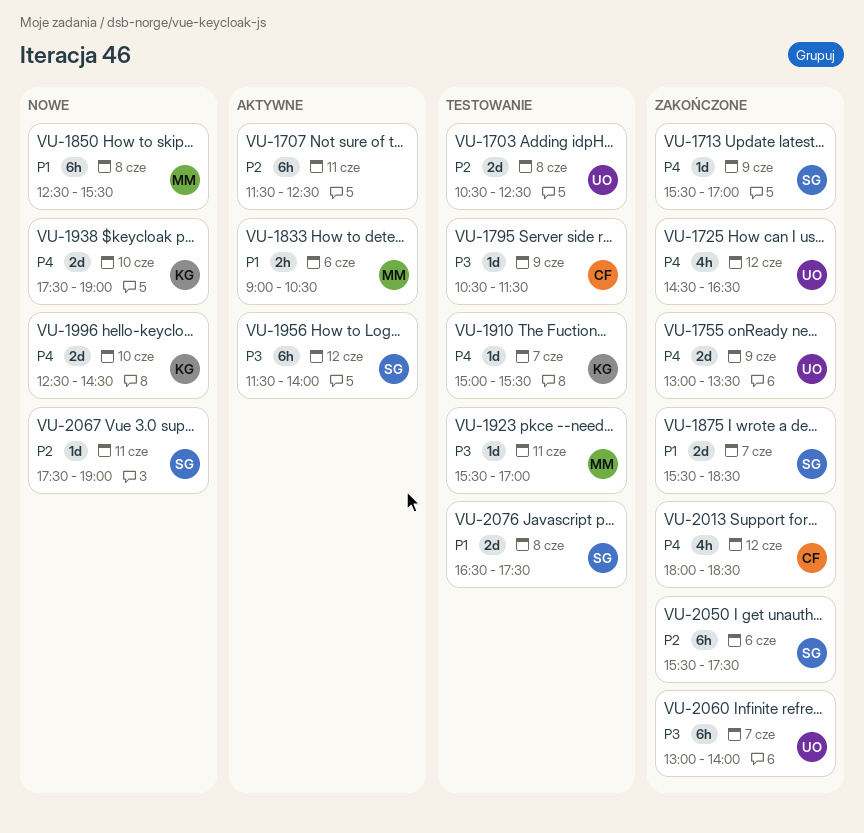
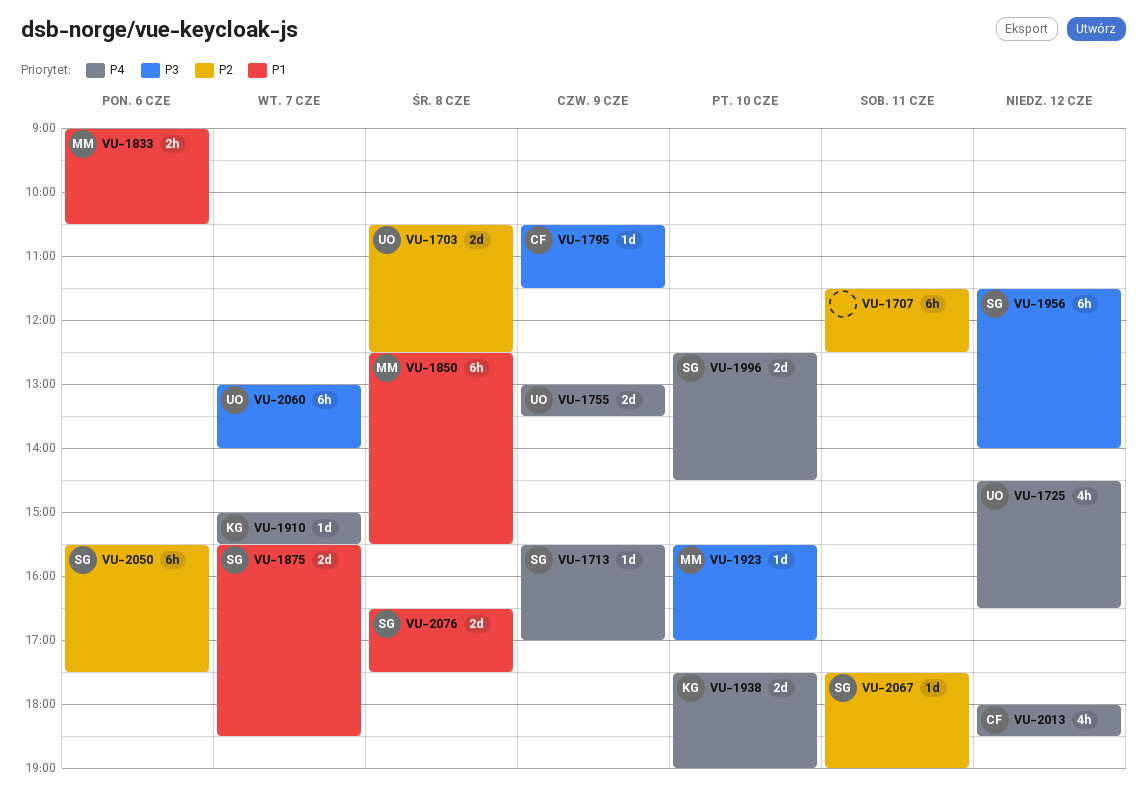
VU-1923, day: Jun 11 -> Jun 10
VU-1996, owner: KG -> SG

